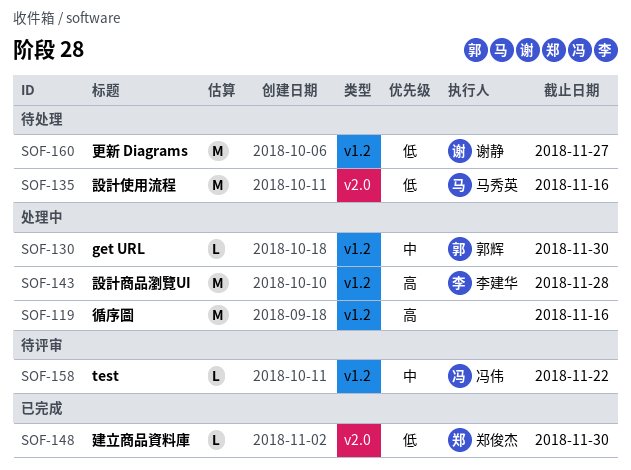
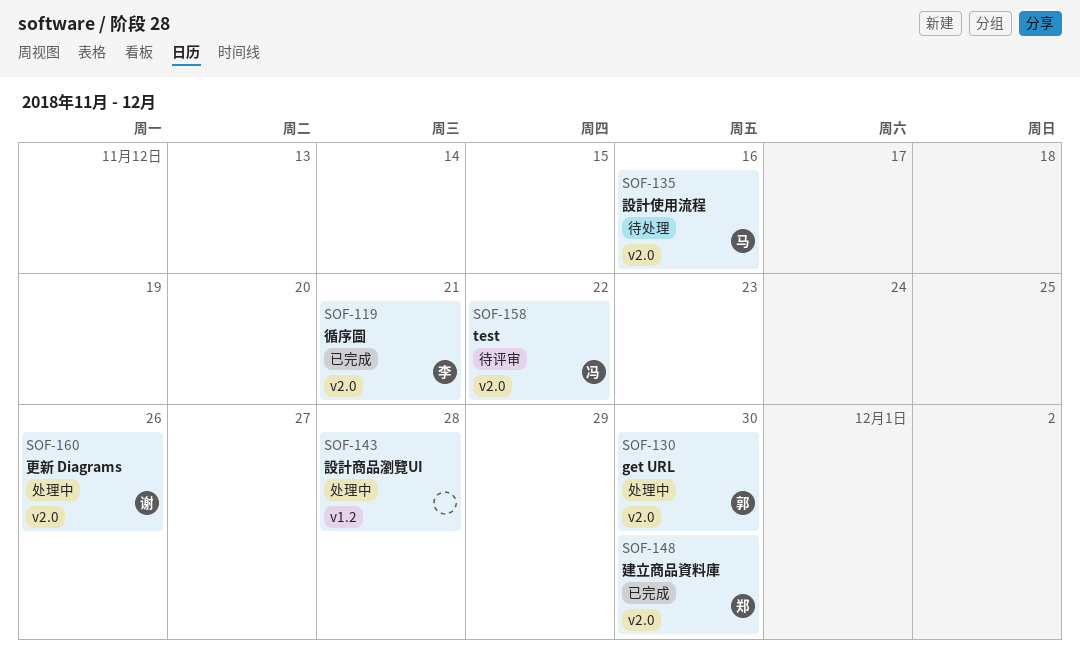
SOF-119, status: 处理中 -> 已完成
SOF-119, owner: none -> 李建华
SOF-119, label: v1.2 -> v2.0
SOF-119, due: Nov 16 -> Nov 21
SOF-130, label: v1.2 -> v2.0
SOF-143, owner: 李建华 -> none
SOF-158, label: v1.2 -> v2.0
SOF-160, status: 待处理 -> 处理中
SOF-160, label: v1.2 -> v2.0
SOF-160, due: Nov 27 -> Nov 26

